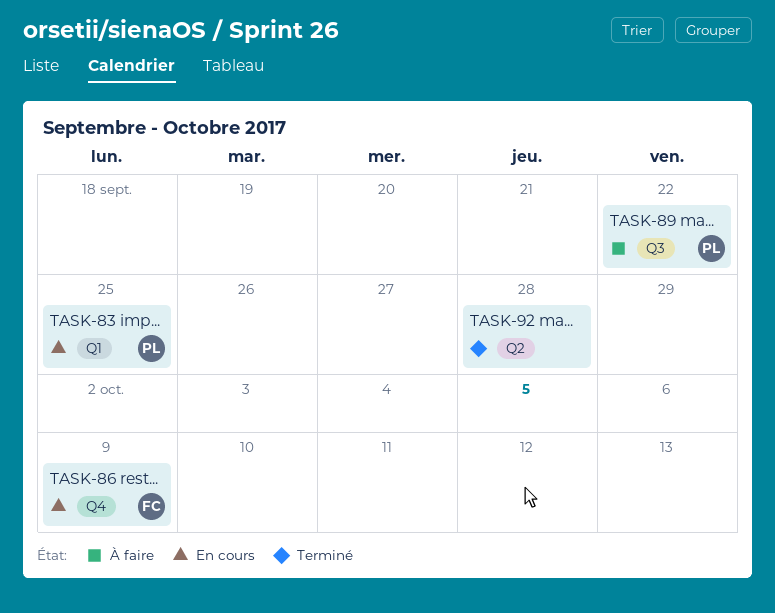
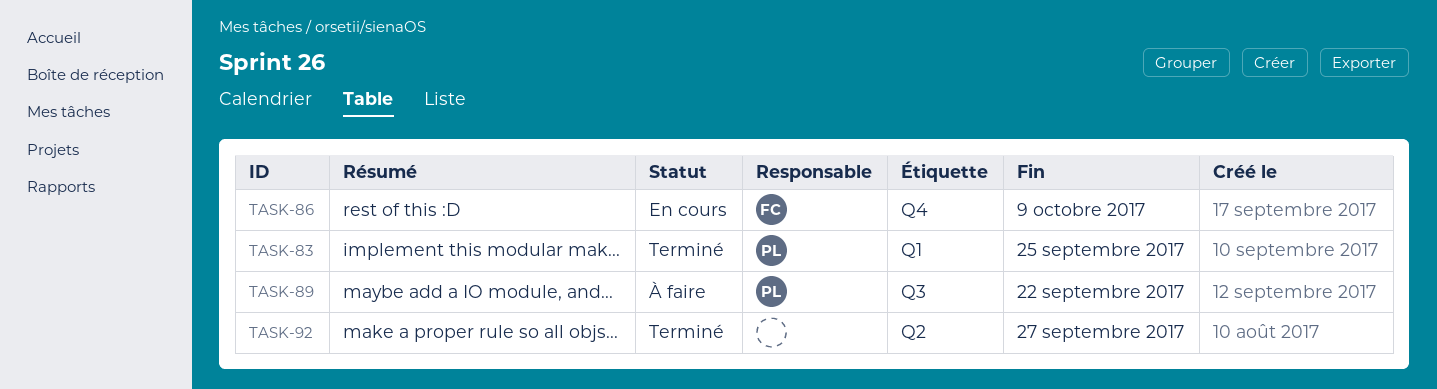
TASK-83, status: En cours -> Terminé
TASK-92, due: Sep 28 -> Sep 27

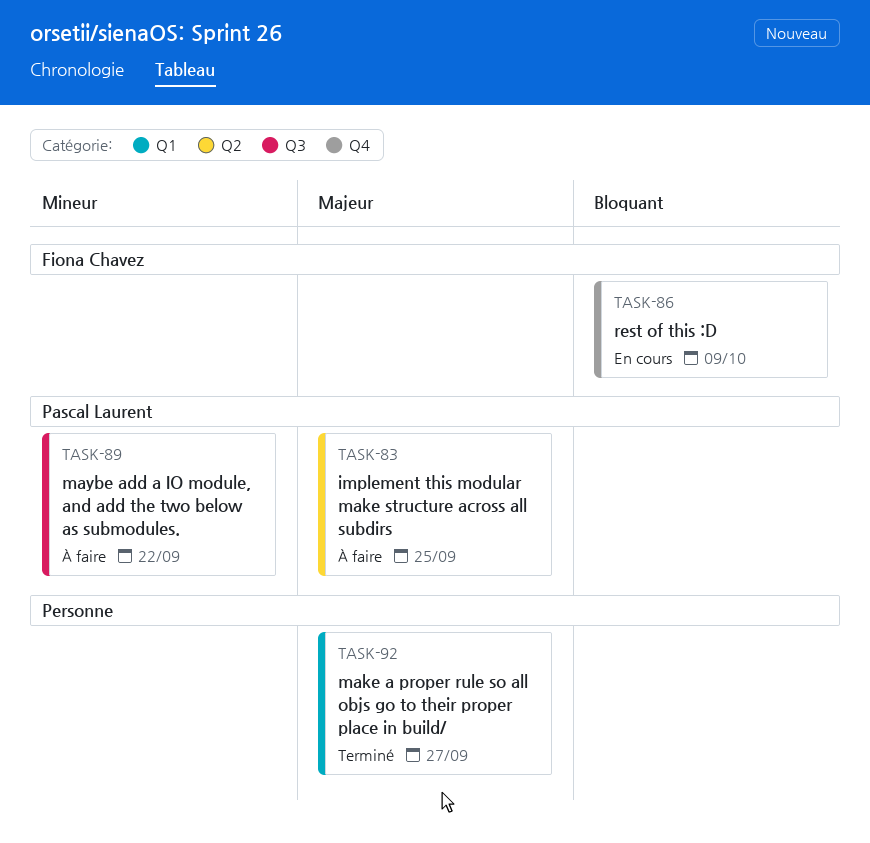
TASK-83, status: Terminé -> À faire
TASK-83, label: Q1 -> Q2
TASK-92, label: Q2 -> Q1

